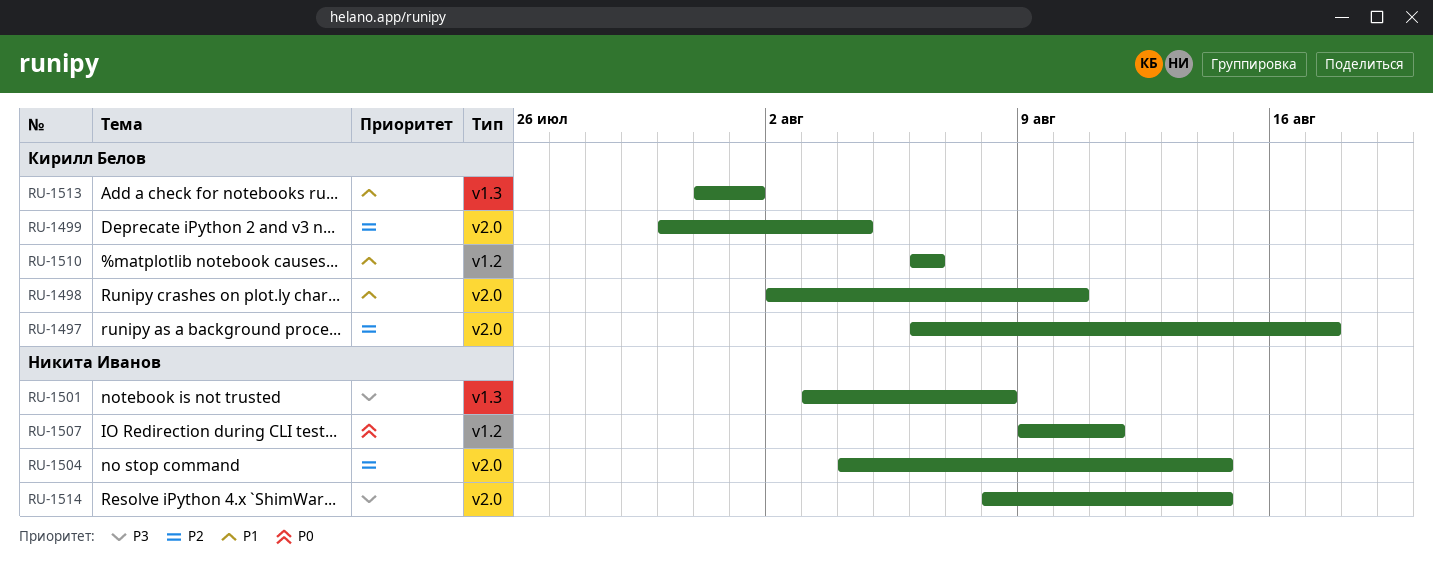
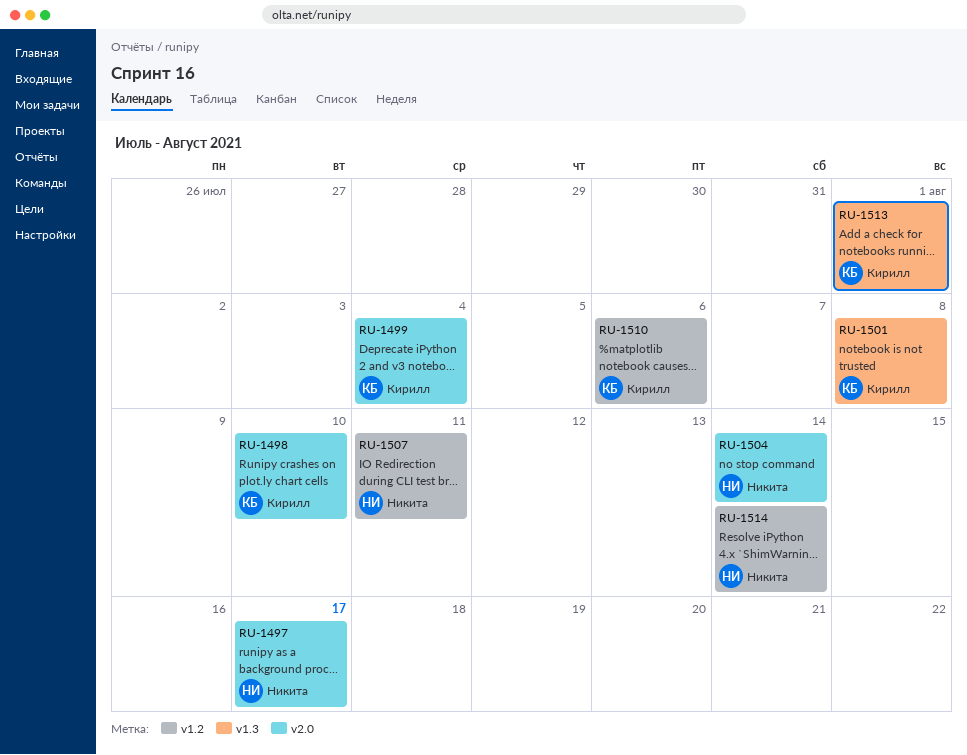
RU-1497, owner: Кирилл Белов -> Никита Иванов
RU-1501, owner: Никита Иванов -> Кирилл Белов
RU-1514, label: v2.0 -> v1.2

